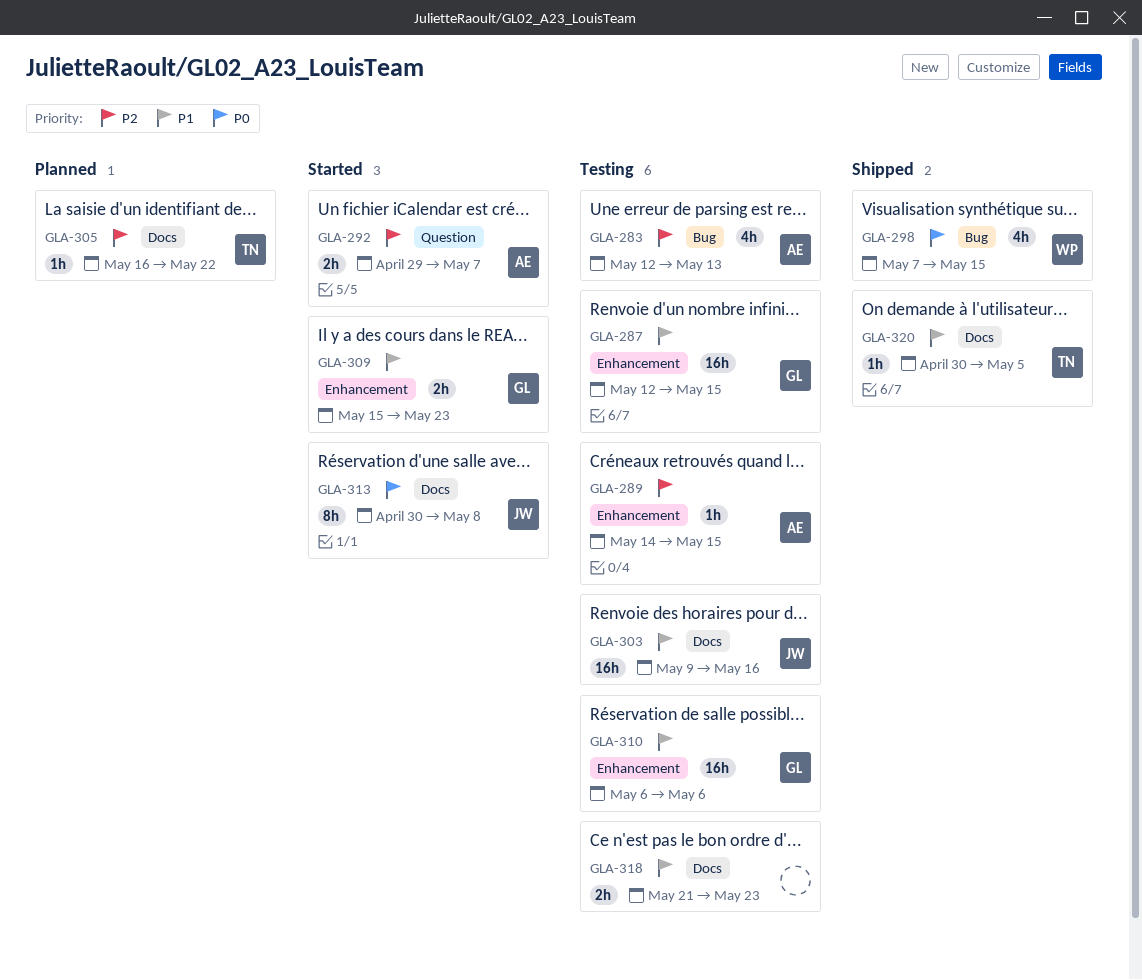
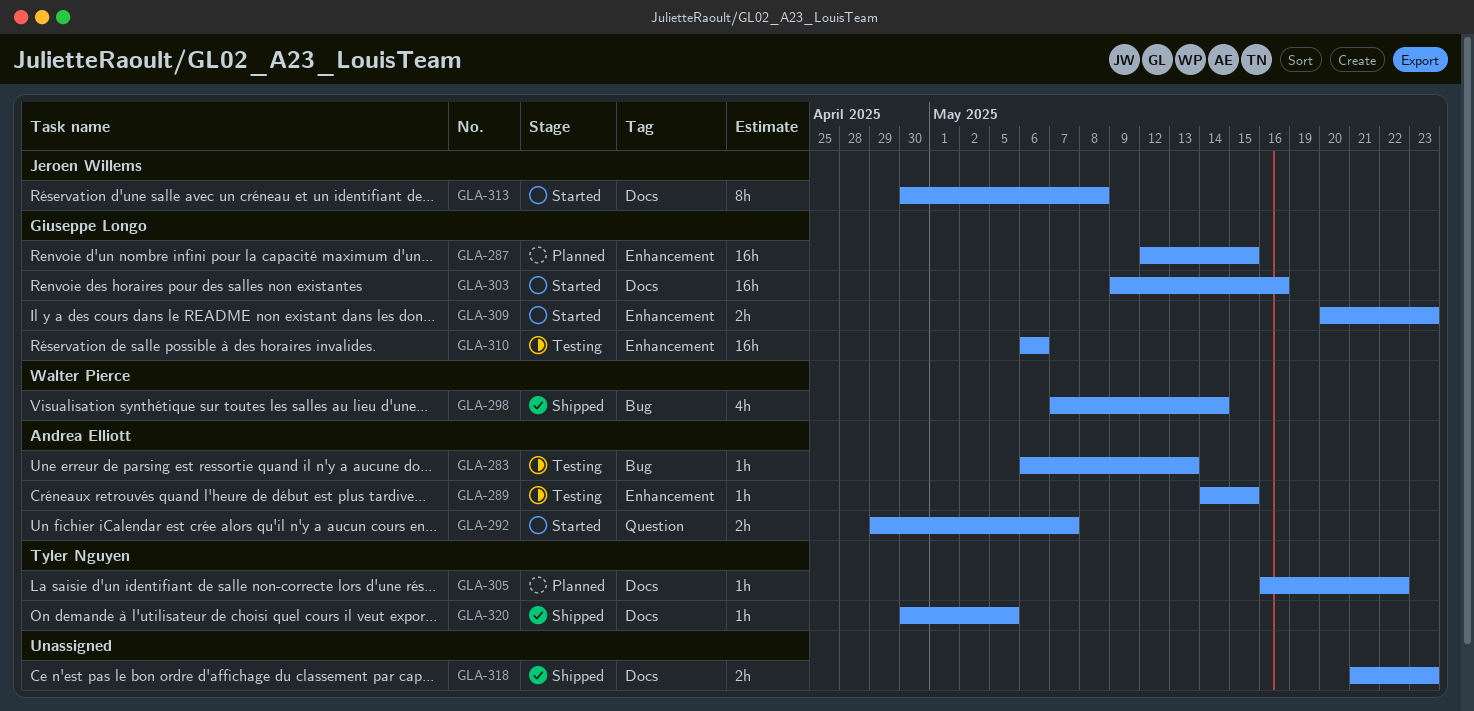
GLA-283, estimate: 4h -> 1h
GLA-283, start: May 12 -> May 6
GLA-287, status: Testing -> Planned
GLA-298, due: May 15 -> May 14
GLA-303, status: Testing -> Started
GLA-303, owner: Jeroen Willems -> Giuseppe Longo
GLA-309, start: May 15 -> May 20
GLA-318, status: Testing -> Shipped

